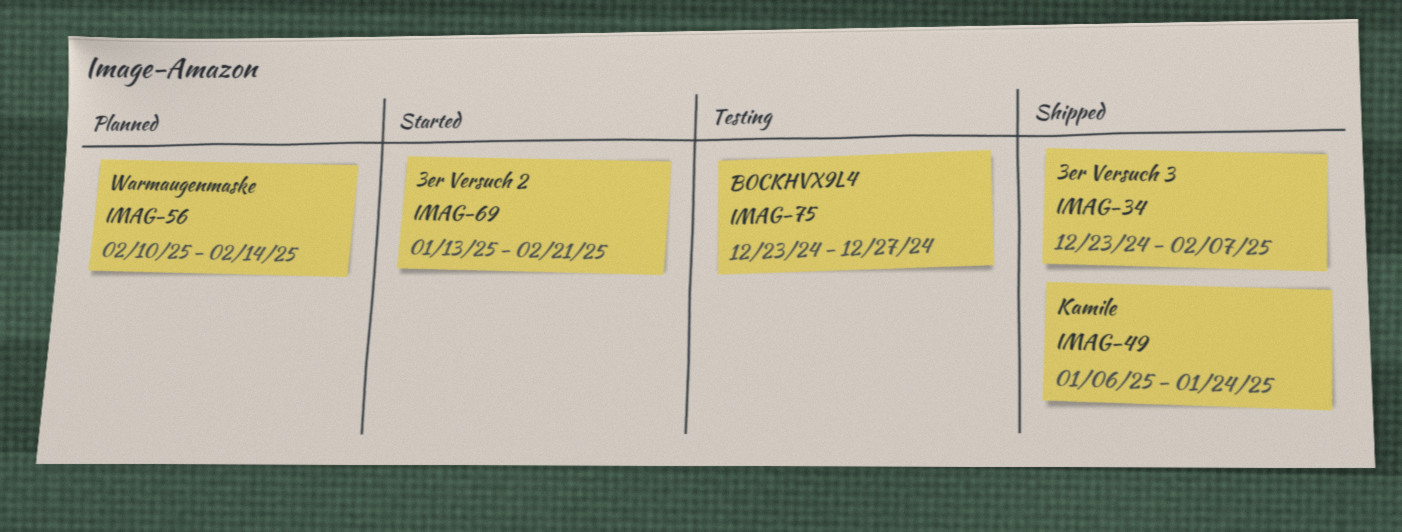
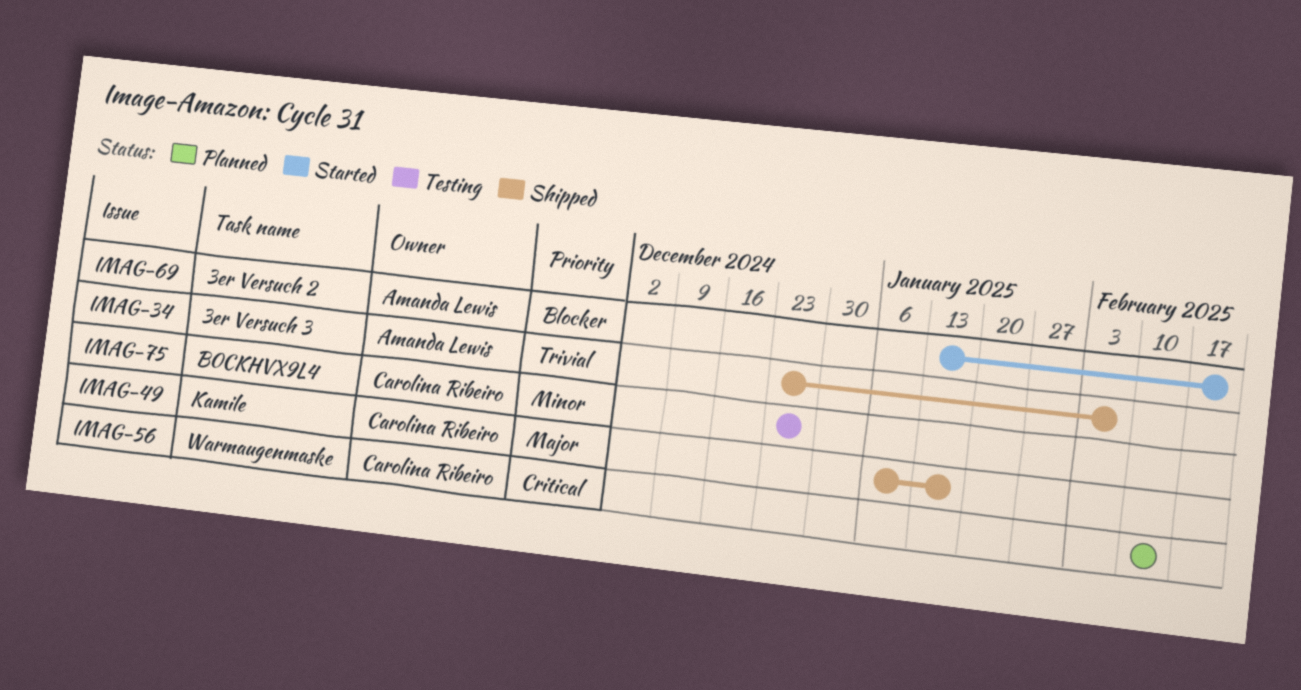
IMAG-49, due: Jan 24 -> Jan 17

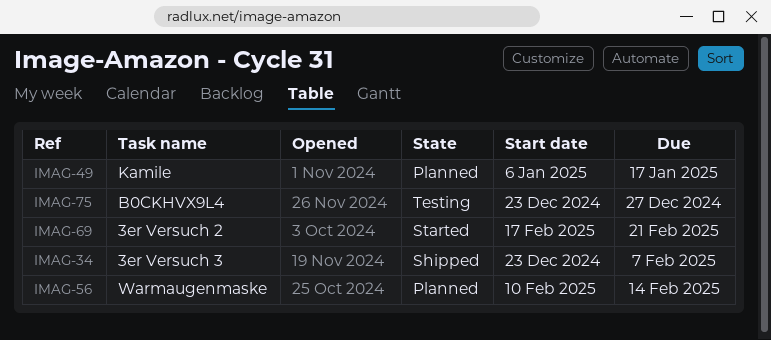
IMAG-49, status: Shipped -> Planned
IMAG-69, start: Jan 13 -> Feb 17

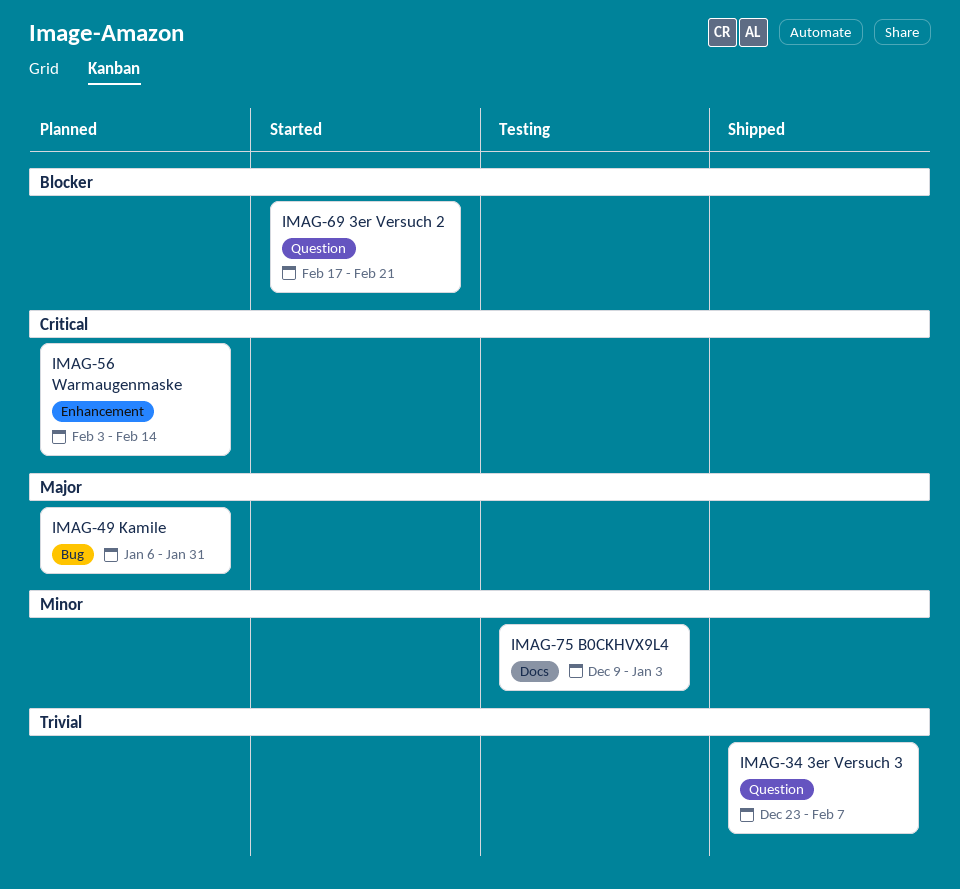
IMAG-49, due: Jan 17 -> Jan 31
IMAG-56, start: Feb 10 -> Feb 3
IMAG-75, start: Dec 23 -> Dec 9
IMAG-75, due: Dec 27 -> Jan 3

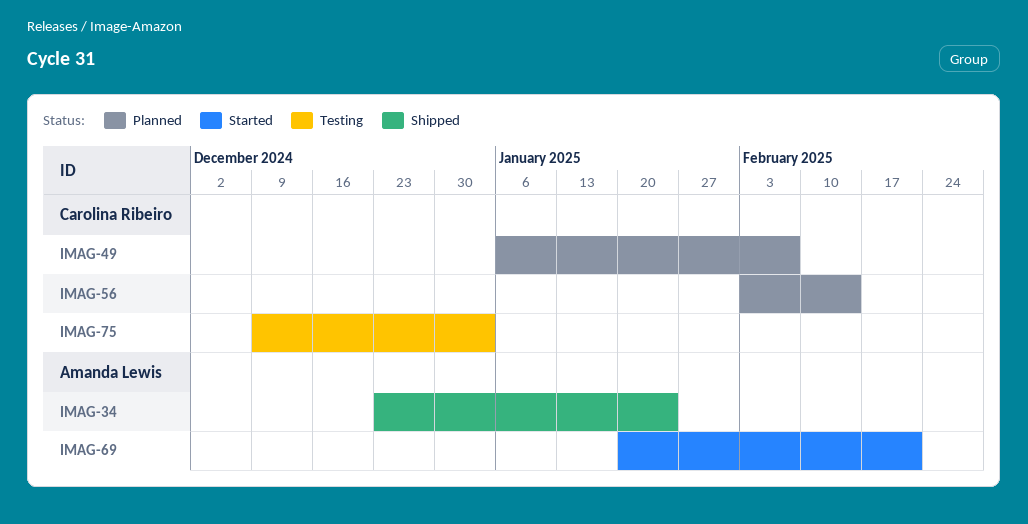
IMAG-34, due: Feb 7 -> Jan 24
IMAG-49, due: Jan 31 -> Feb 7
IMAG-69, start: Feb 17 -> Jan 20

